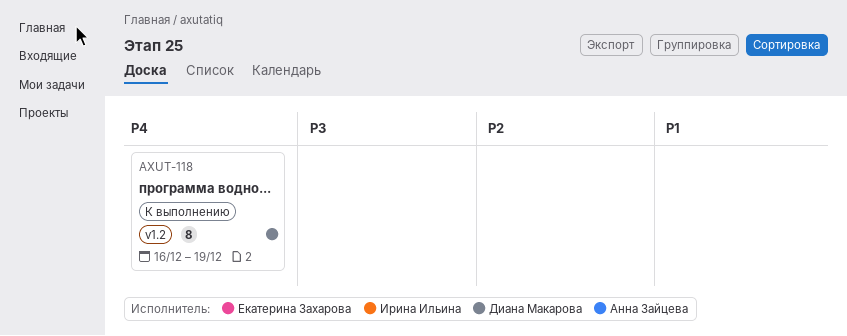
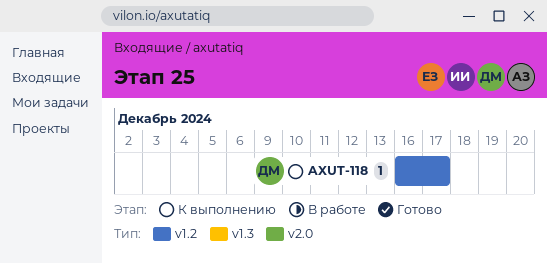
AXUT-118, estimate: 8 -> 1
AXUT-118, due: Dec 19 -> Dec 17

